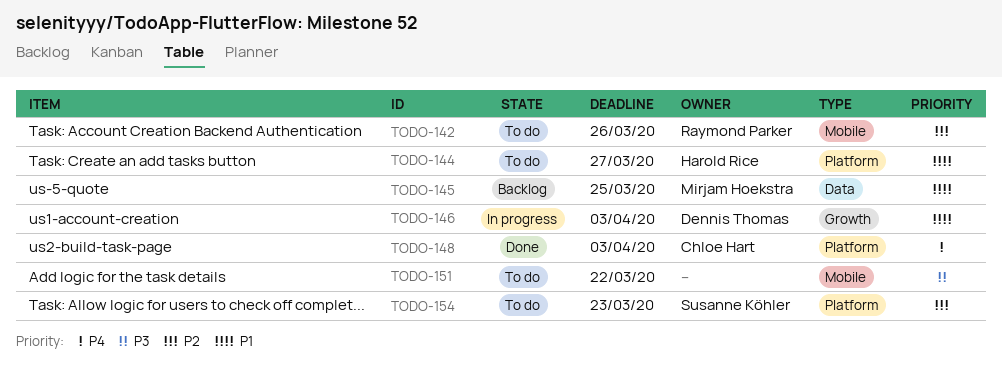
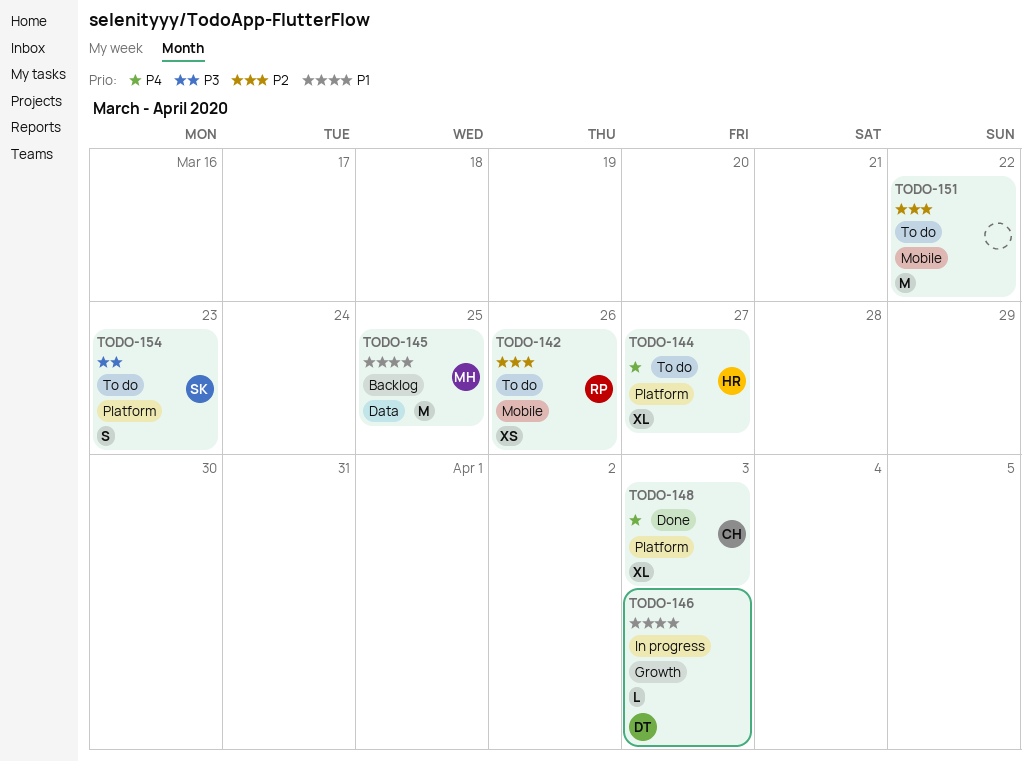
TODO-144, priority: P1 -> P4
TODO-151, priority: P3 -> P2
TODO-154, priority: P2 -> P3

